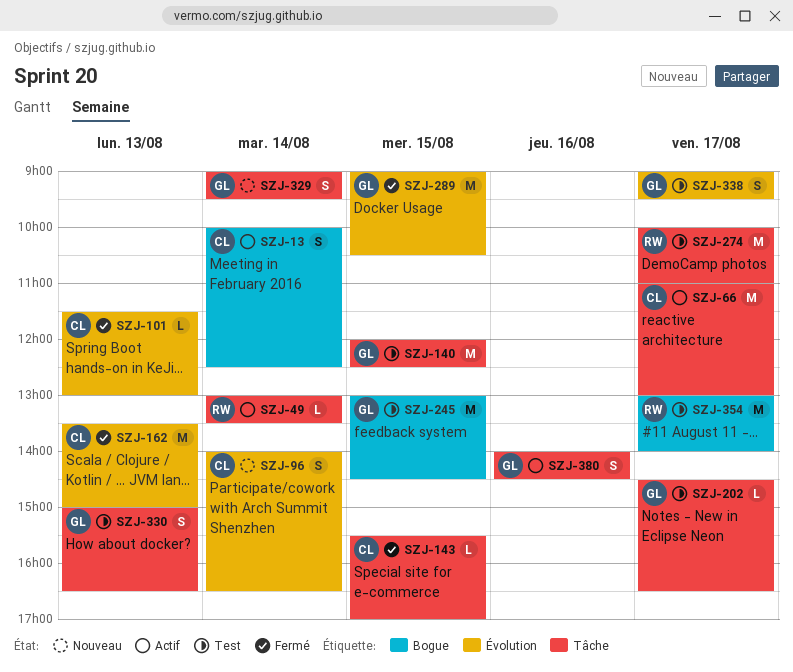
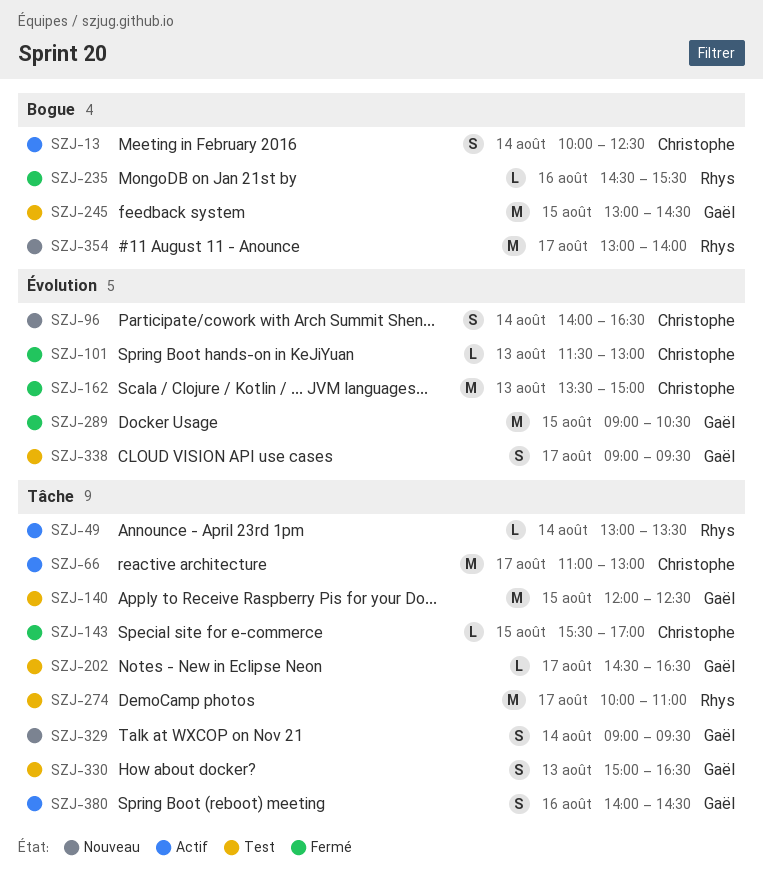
SZJ-235: none -> present
SZJ-354, status: Test -> Nouveau

